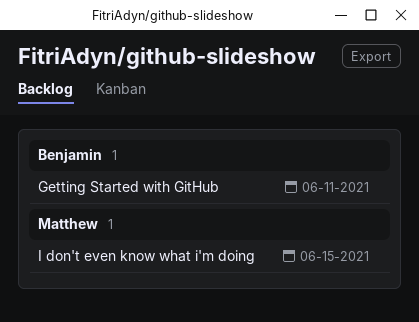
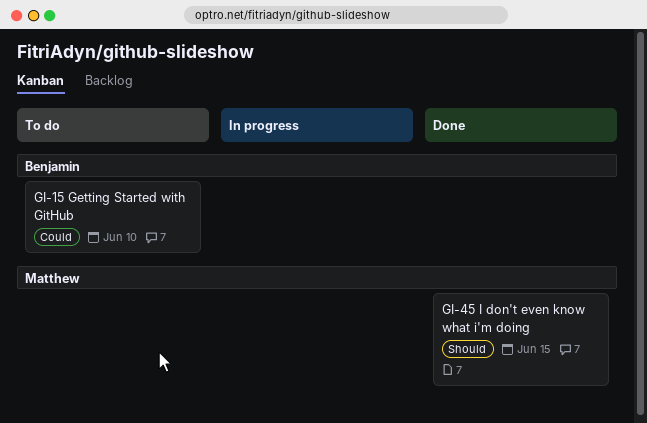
Getting Started with GitHub, due: Jun 11 -> Jun 10

